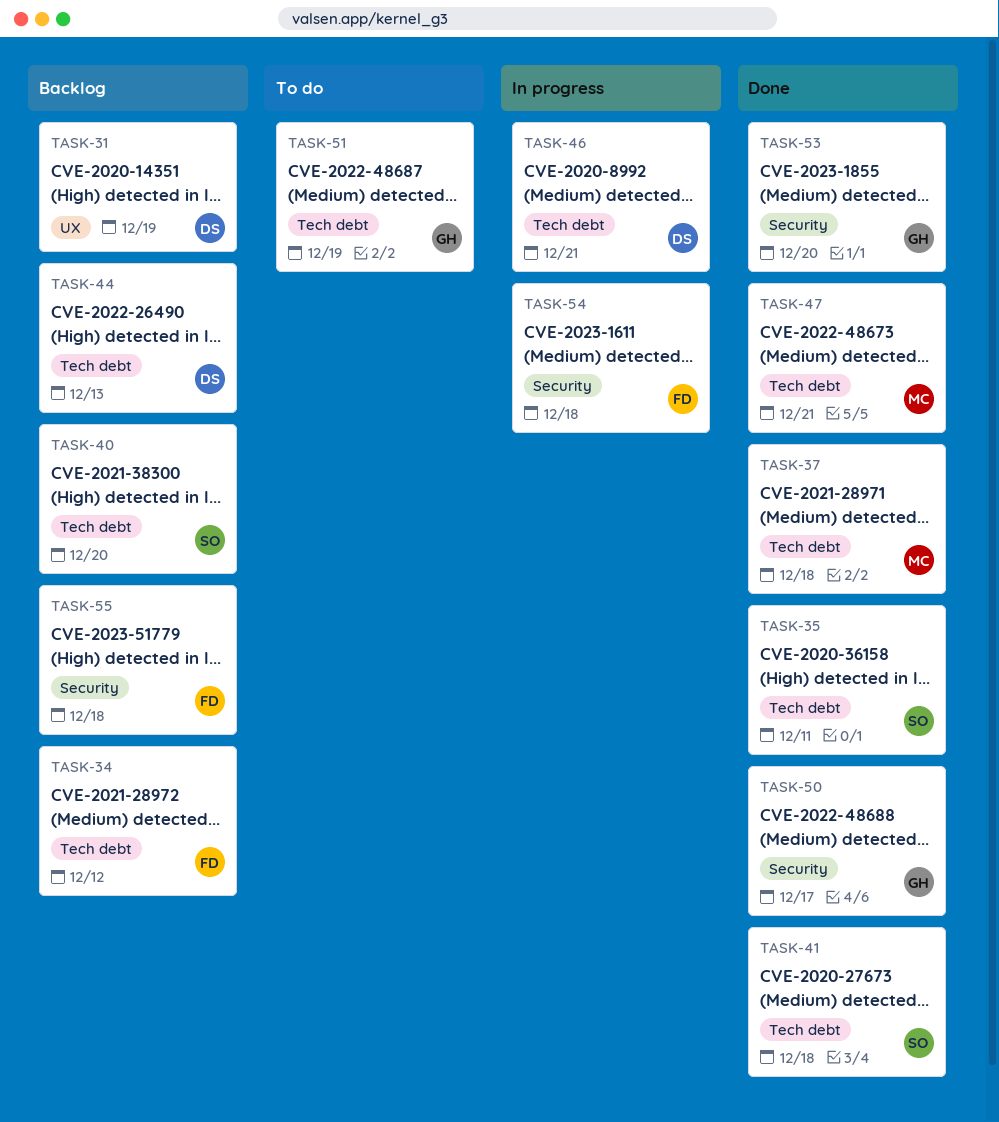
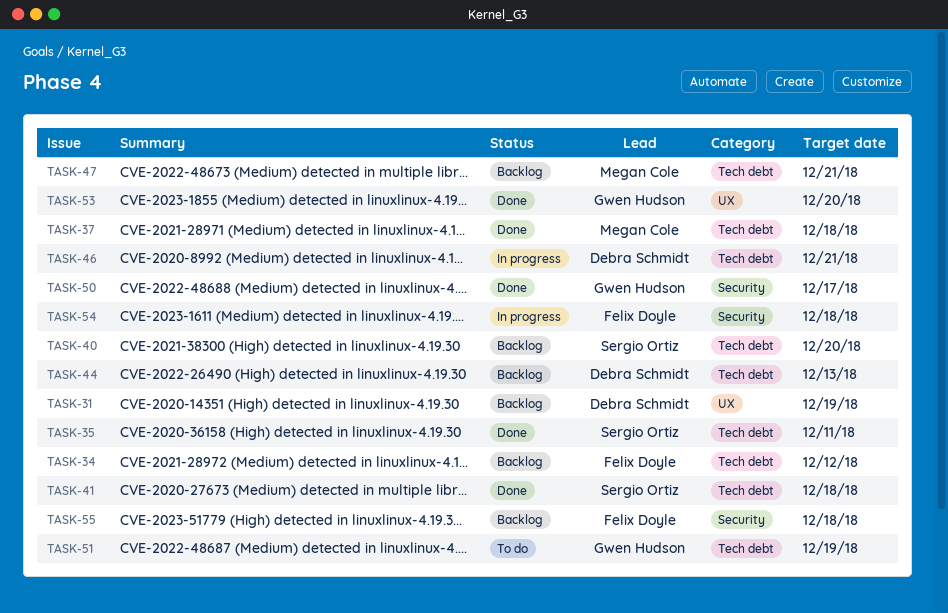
TASK-47, status: Done -> Backlog
TASK-53, label: Security -> UX

